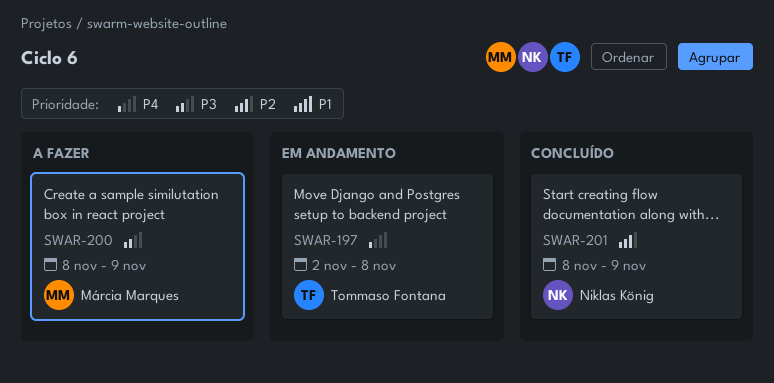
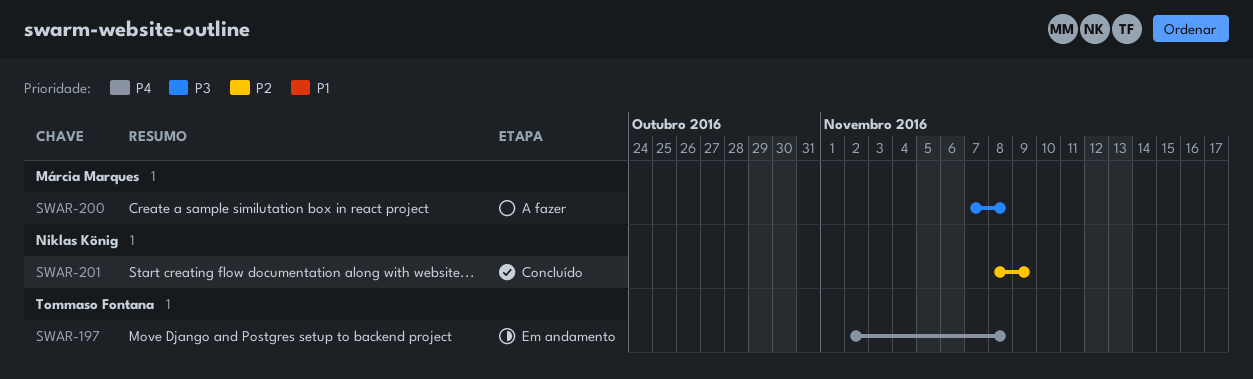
SWAR-200, start: Nov 8 -> Nov 7
SWAR-200, due: Nov 9 -> Nov 8

